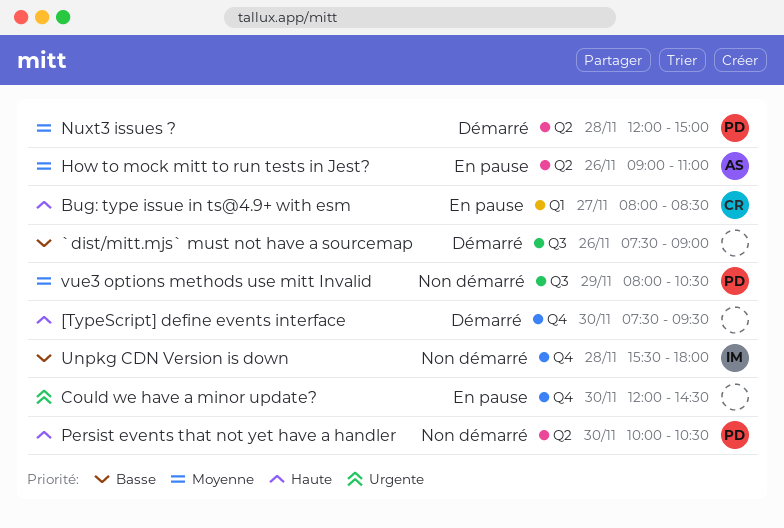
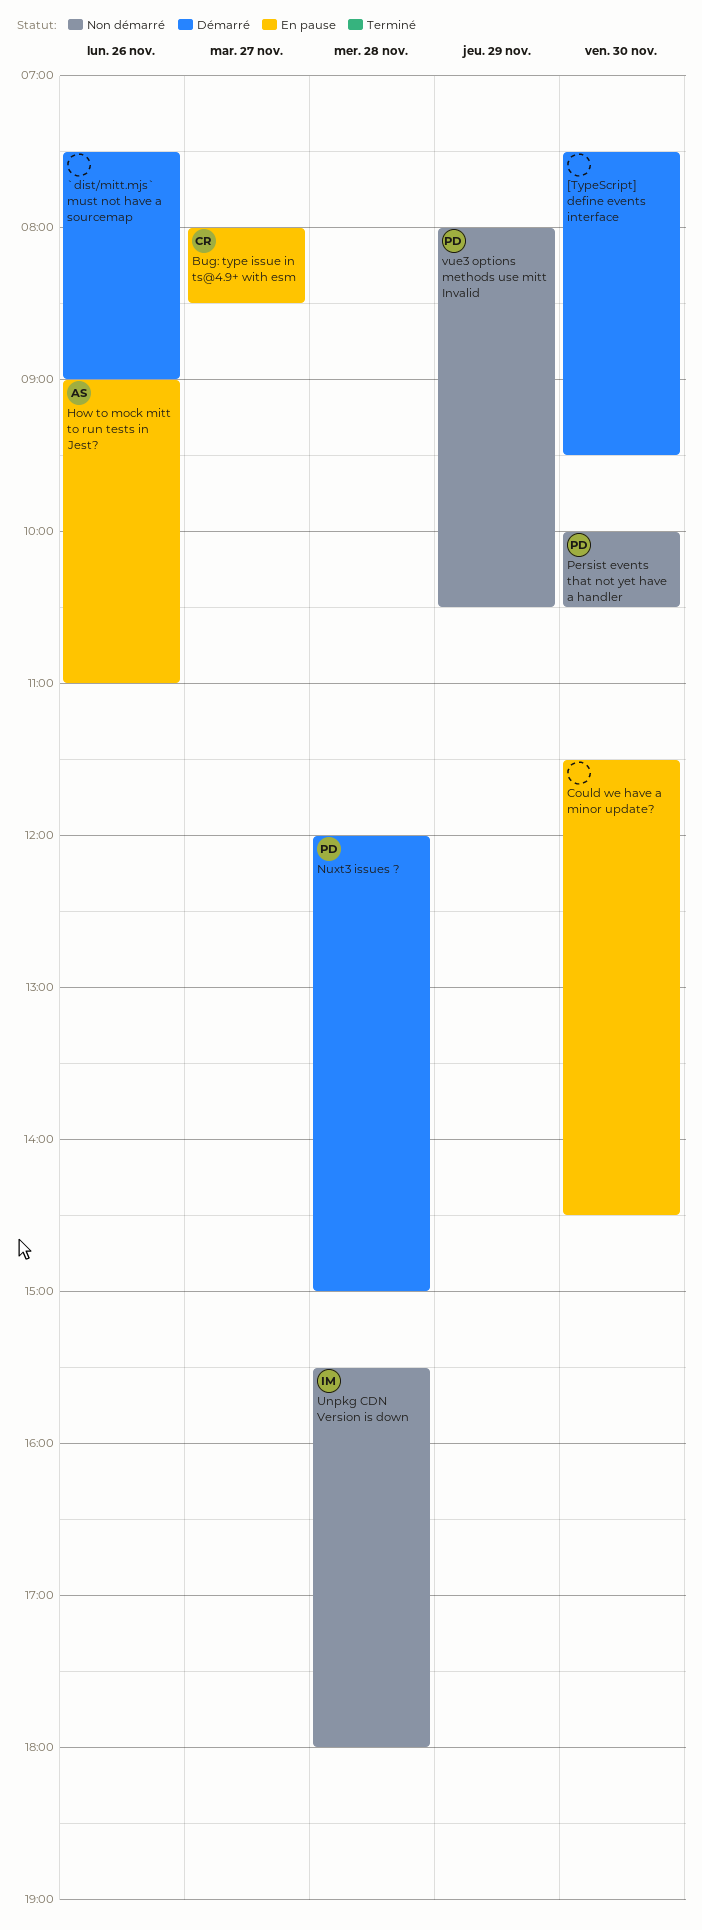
Could we have a minor update?, begins: 12:00 -> 11:30

